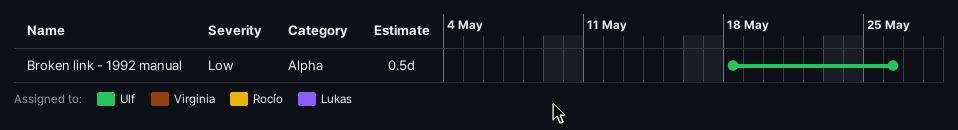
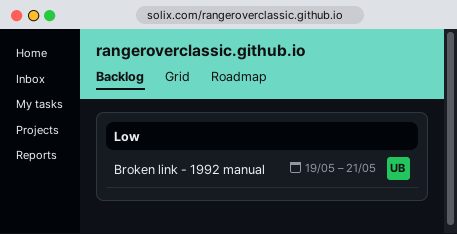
Broken link - 1992 manual, start: May 18 -> May 19
Broken link - 1992 manual, due: May 26 -> May 21

